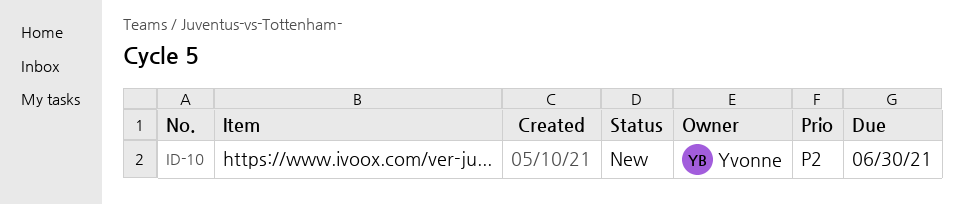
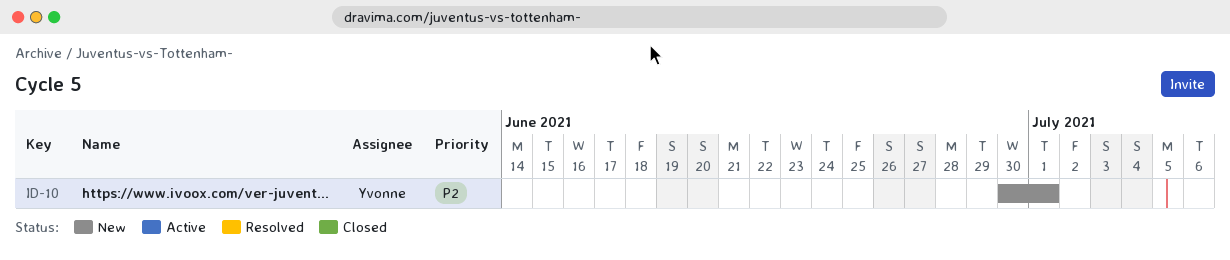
ID-10, due: Jun 30 -> Jul 1

